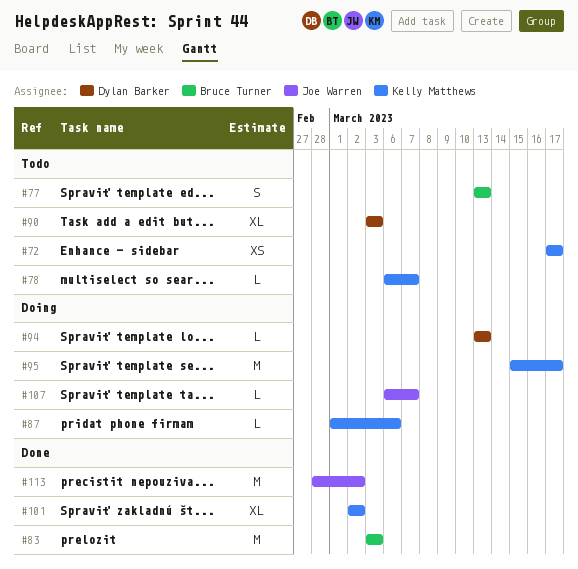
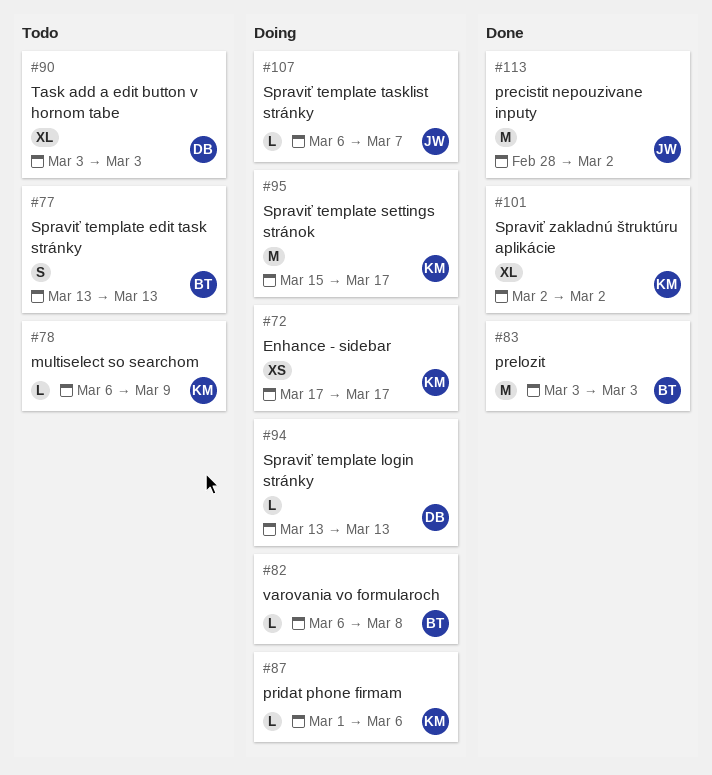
#72, status: Todo -> Doing
#78, due: Mar 7 -> Mar 9
#82: none -> present

